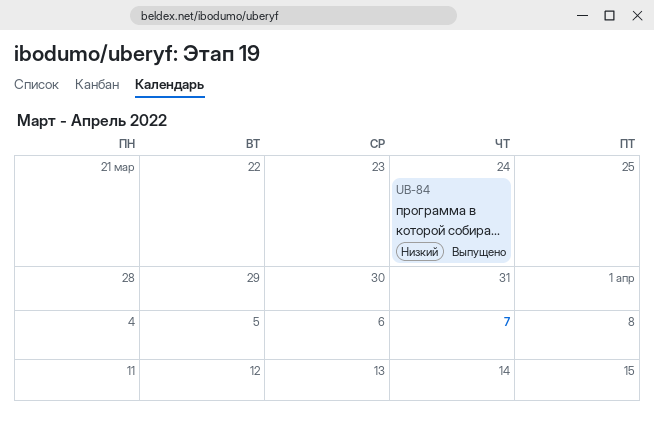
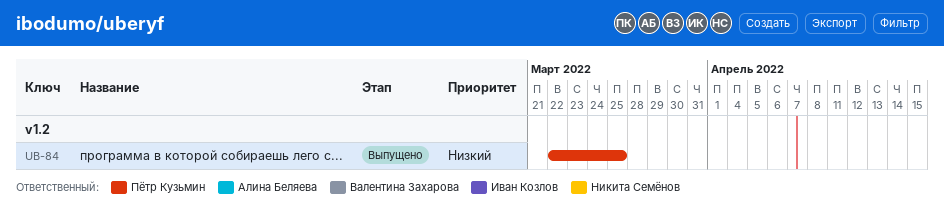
UB-84, due: Mar 24 -> Mar 25

